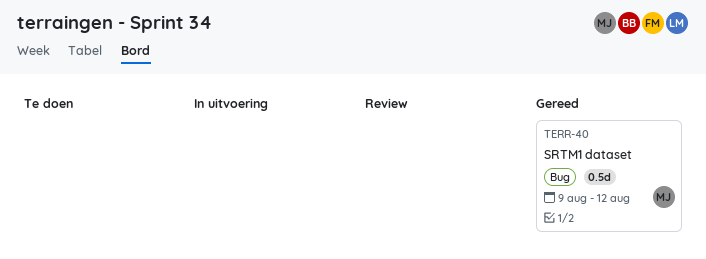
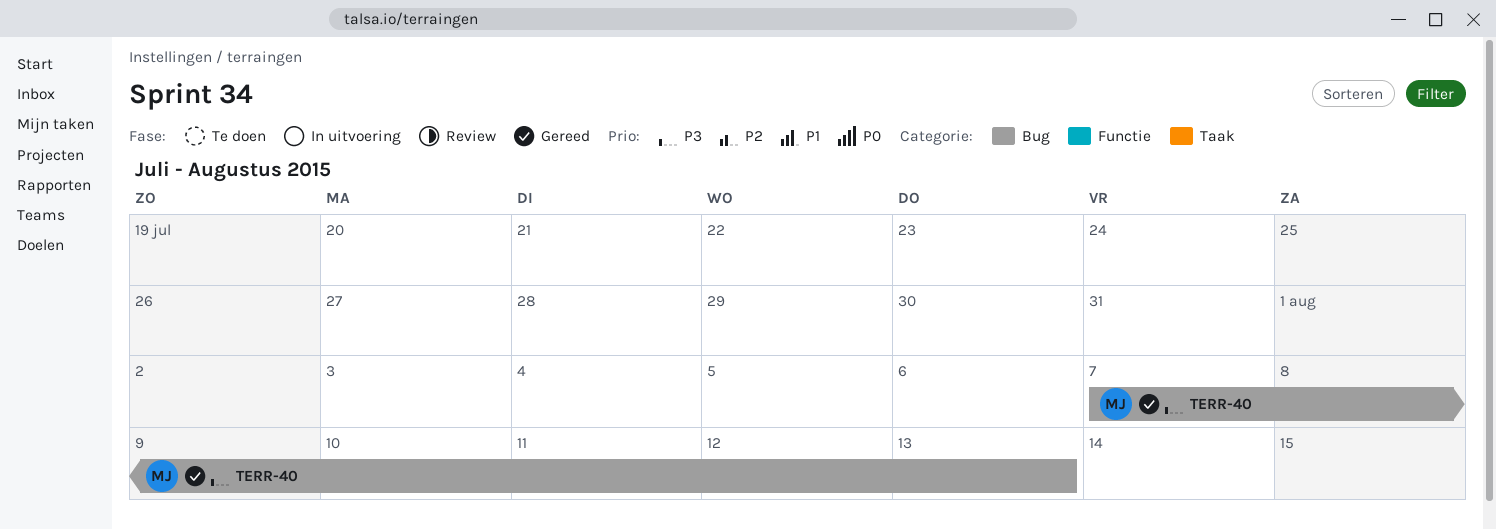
TERR-40, start: Aug 9 -> Aug 7
TERR-40, due: Aug 12 -> Aug 13

